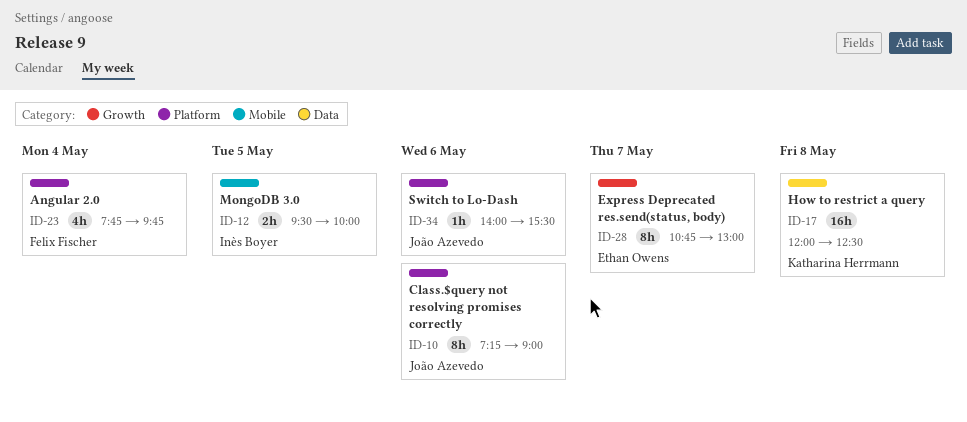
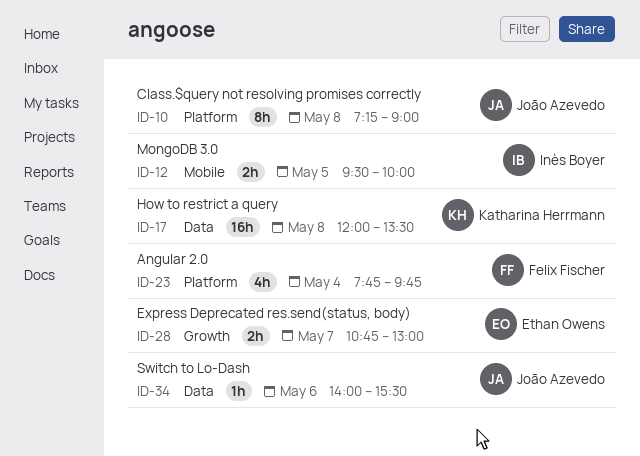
ID-10, day: May 6 -> May 8
ID-17, ends: 12:30 -> 13:30
ID-28, estimate: 8h -> 2h
ID-34, label: Platform -> Data

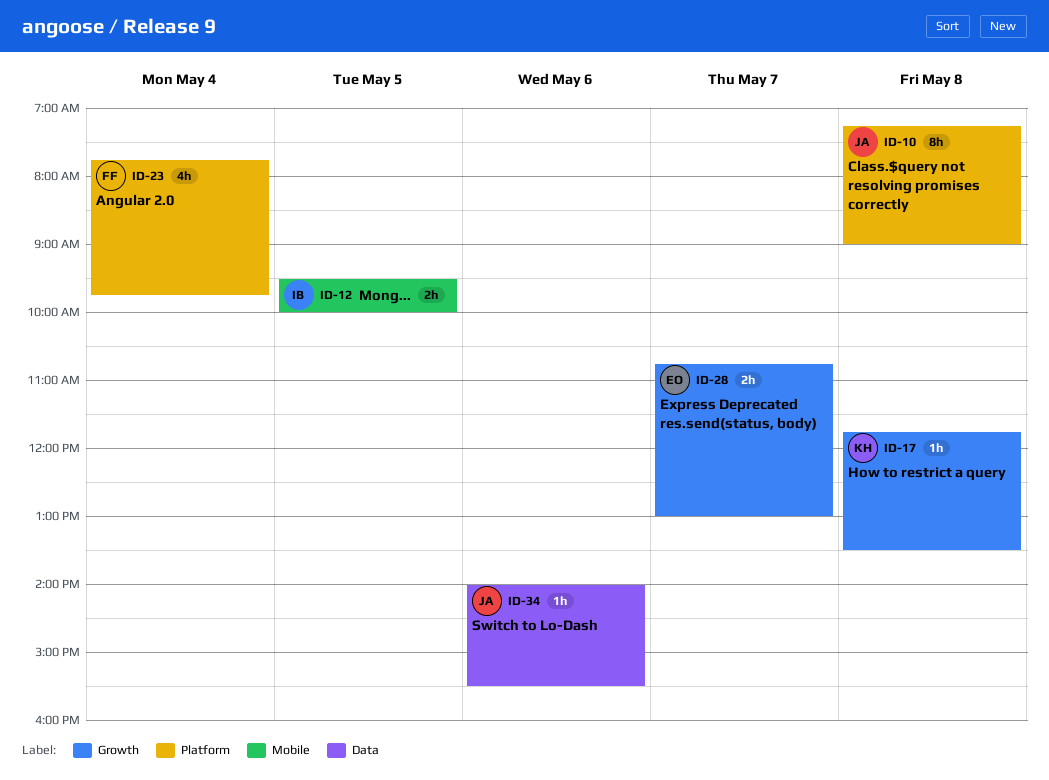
ID-17, label: Data -> Growth
ID-17, estimate: 16h -> 1h
ID-17, begins: 12:00 -> 11:45

